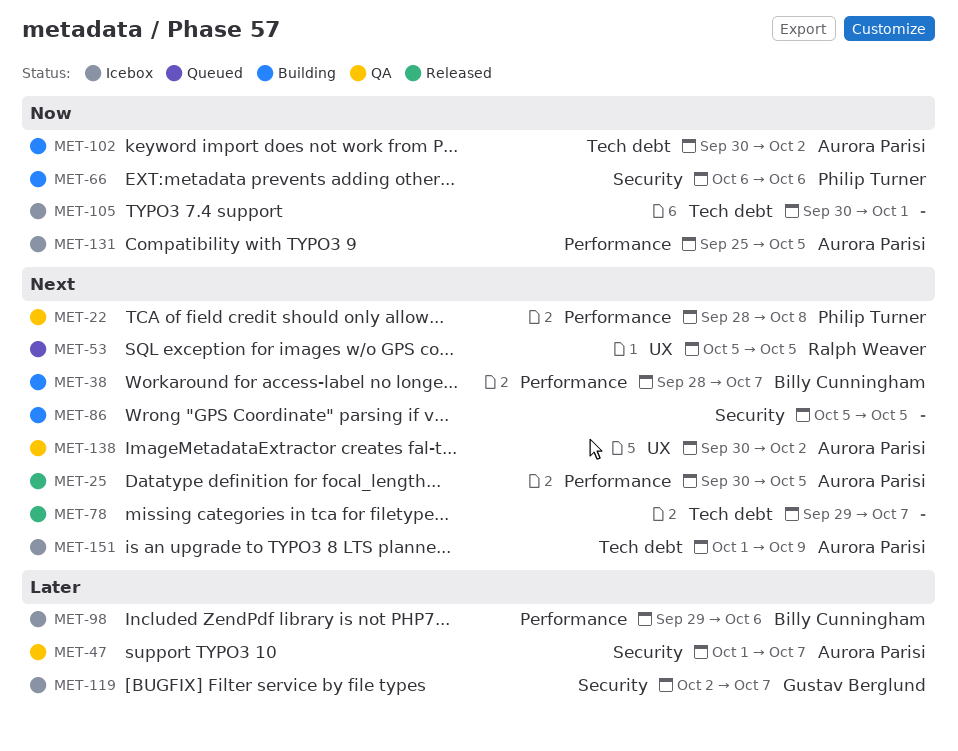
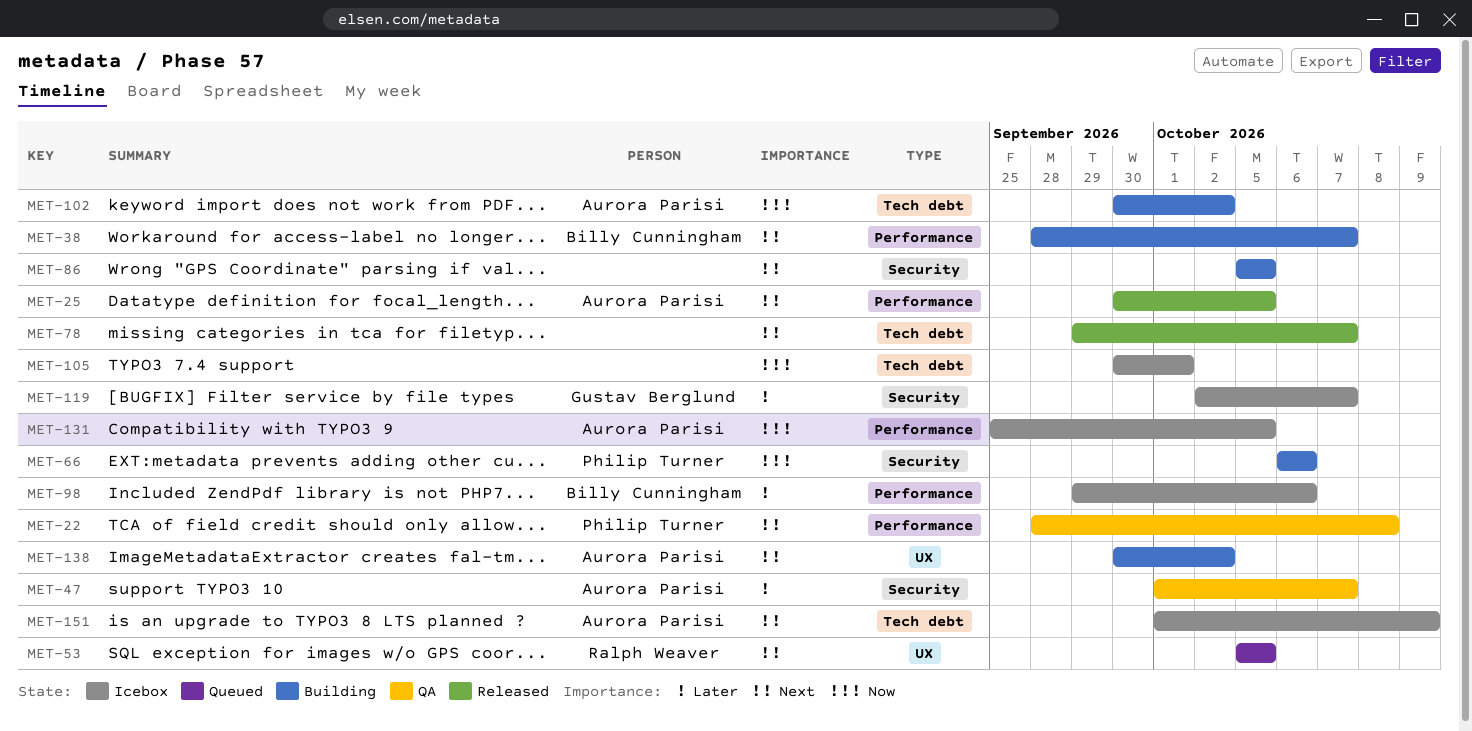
MET-138, status: QA -> Building

